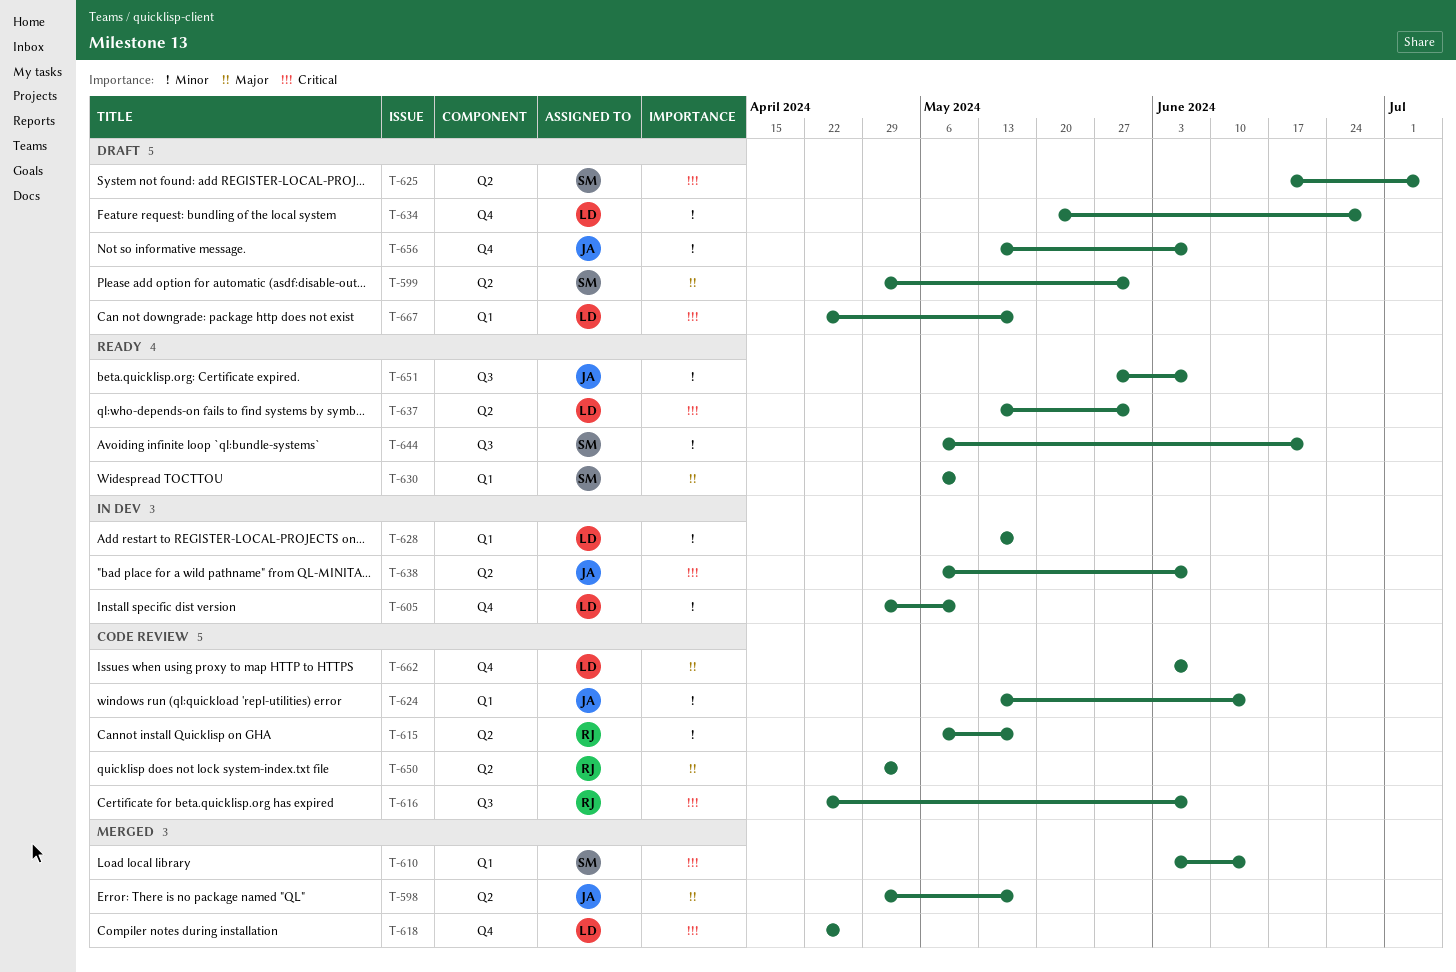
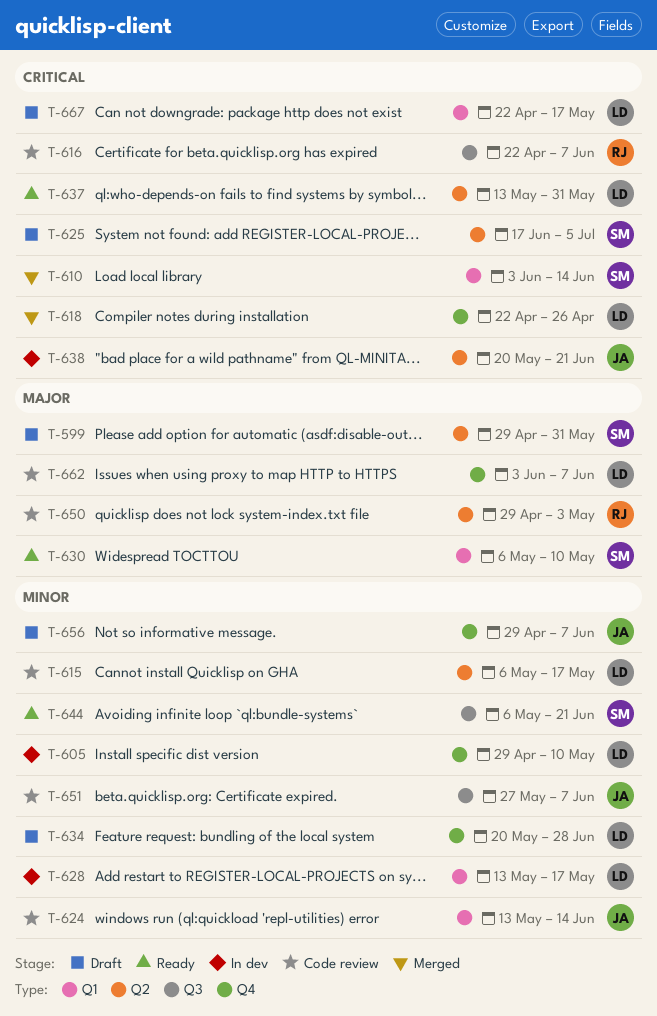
T-598: present -> none
T-615, owner: RJ -> LD
T-638, start: May 6 -> May 20
T-638, due: Jun 7 -> Jun 21
T-651, status: Ready -> Code review
T-656, start: May 13 -> Apr 29

